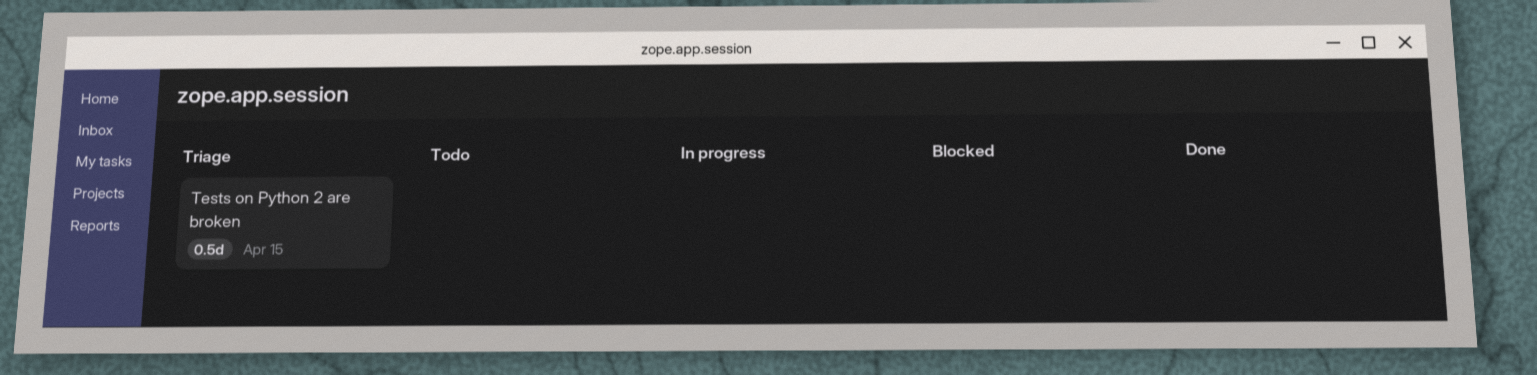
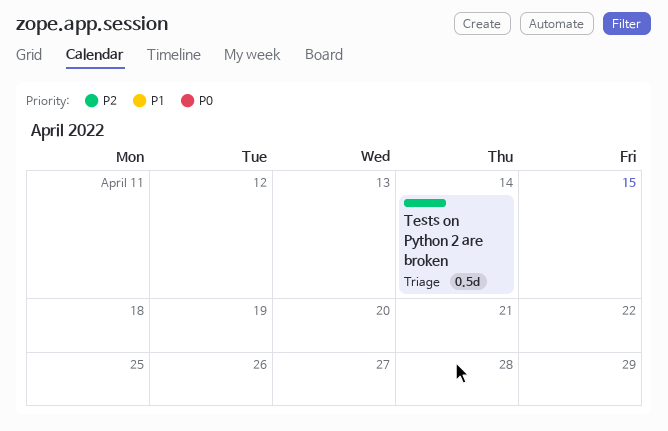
Tests on Python 2 are broken, due: Apr 15 -> Apr 14

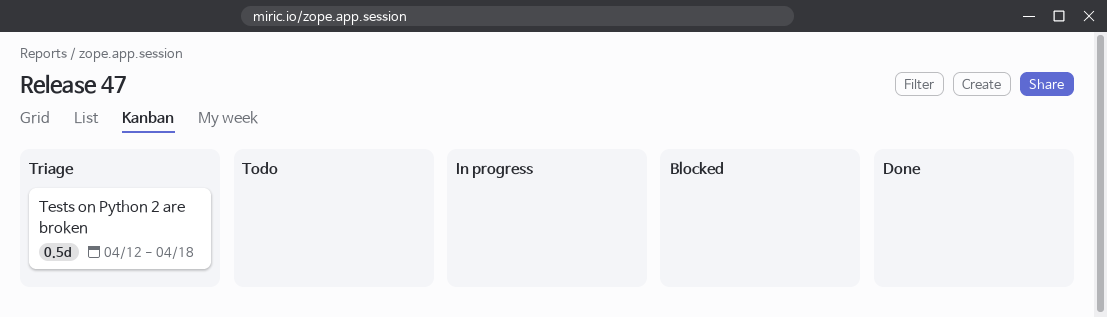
Tests on Python 2 are broken, due: Apr 14 -> Apr 18

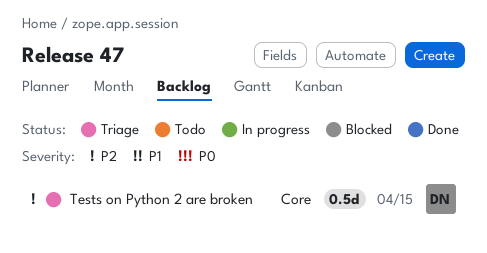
Tests on Python 2 are broken, due: Apr 18 -> Apr 15

